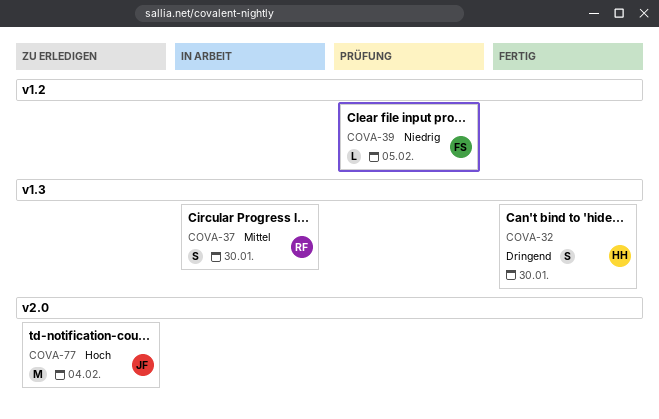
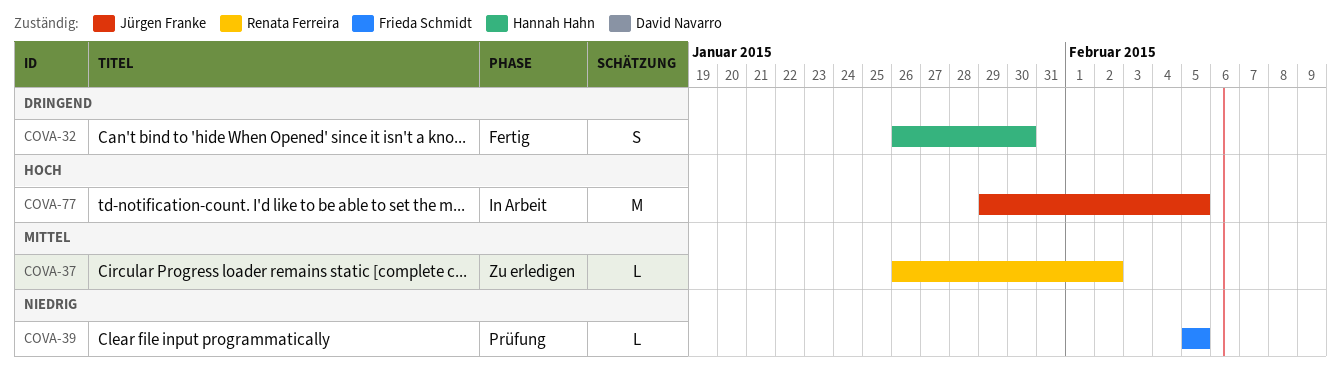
COVA-37, status: In Arbeit -> Zu erledigen
COVA-37, estimate: S -> L
COVA-37, due: Jan 30 -> Feb 2
COVA-77, status: Zu erledigen -> In Arbeit
COVA-77, due: Feb 4 -> Feb 5

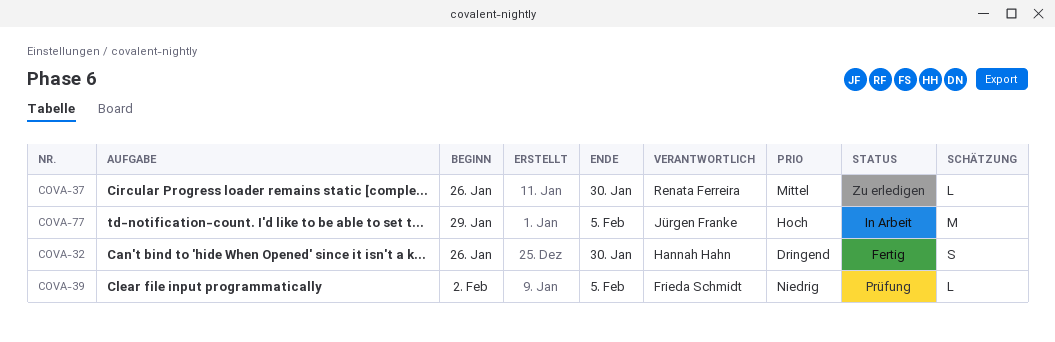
COVA-37, due: Feb 2 -> Jan 30
COVA-39, start: Feb 5 -> Feb 2

